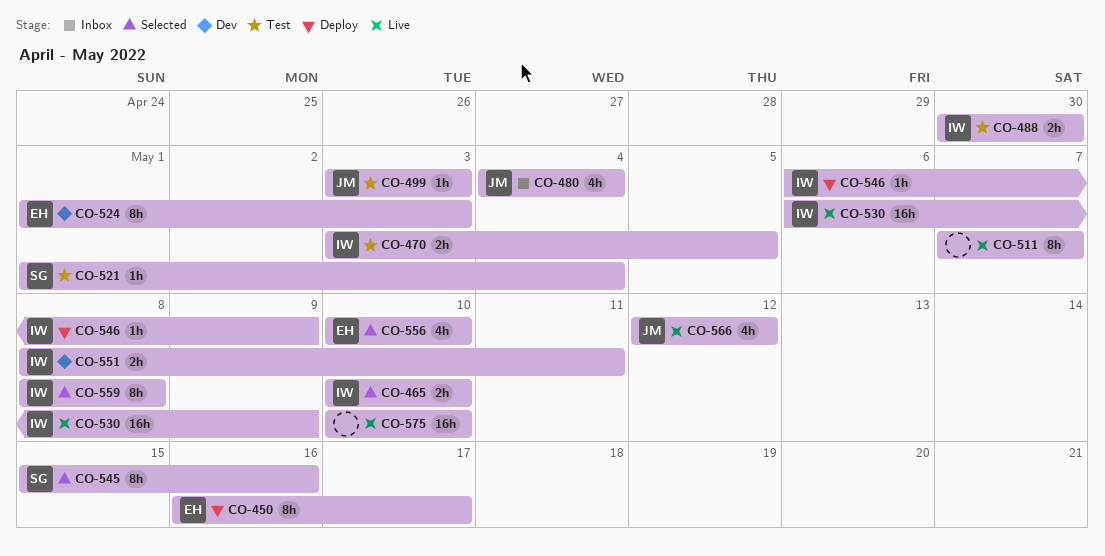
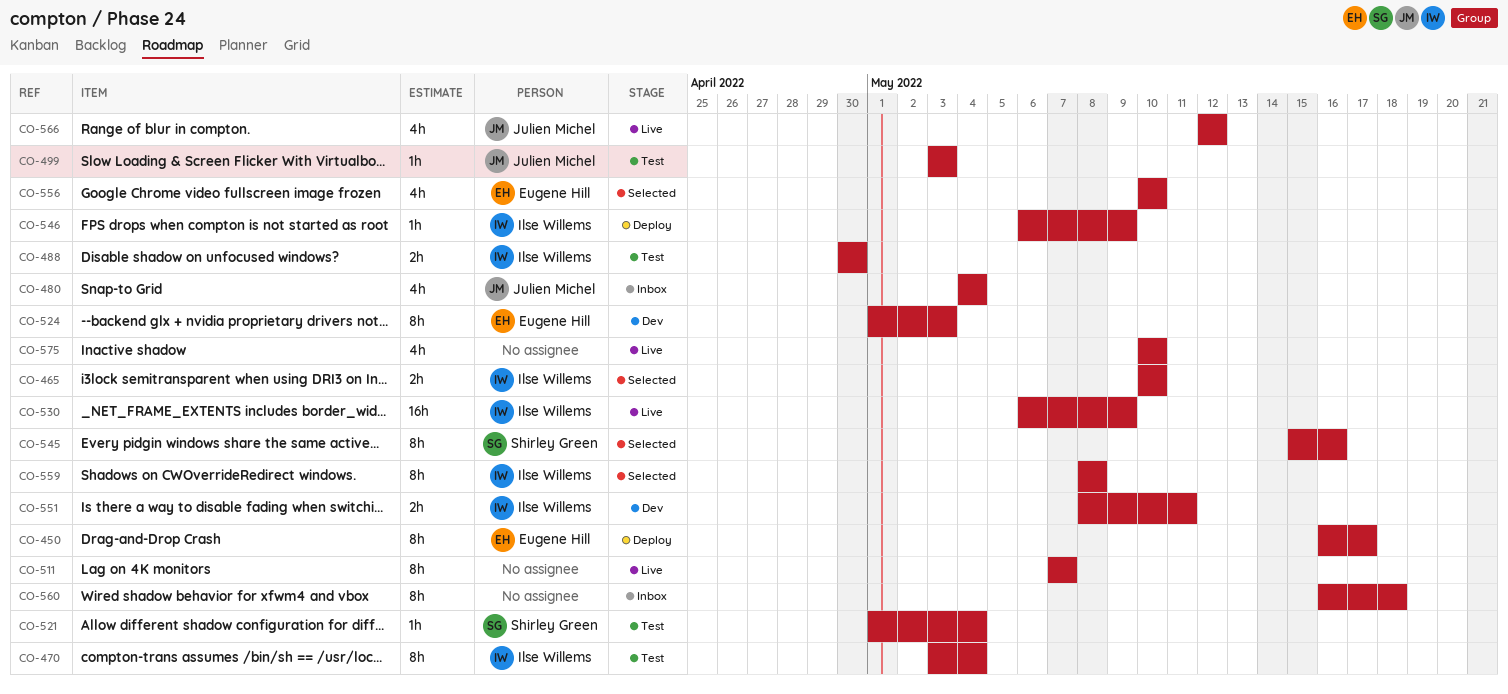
CO-470, estimate: 2h -> 8h
CO-470, due: May 5 -> May 4
CO-560: none -> present
CO-575, estimate: 16h -> 4h

